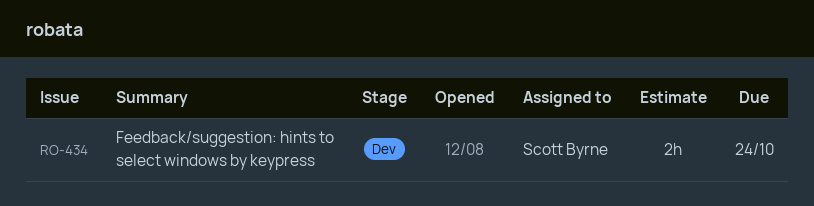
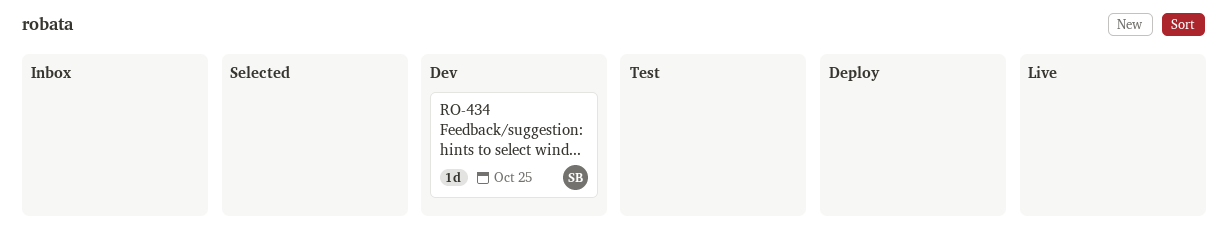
RO-434, estimate: 2h -> 1d
RO-434, due: Oct 24 -> Oct 25

